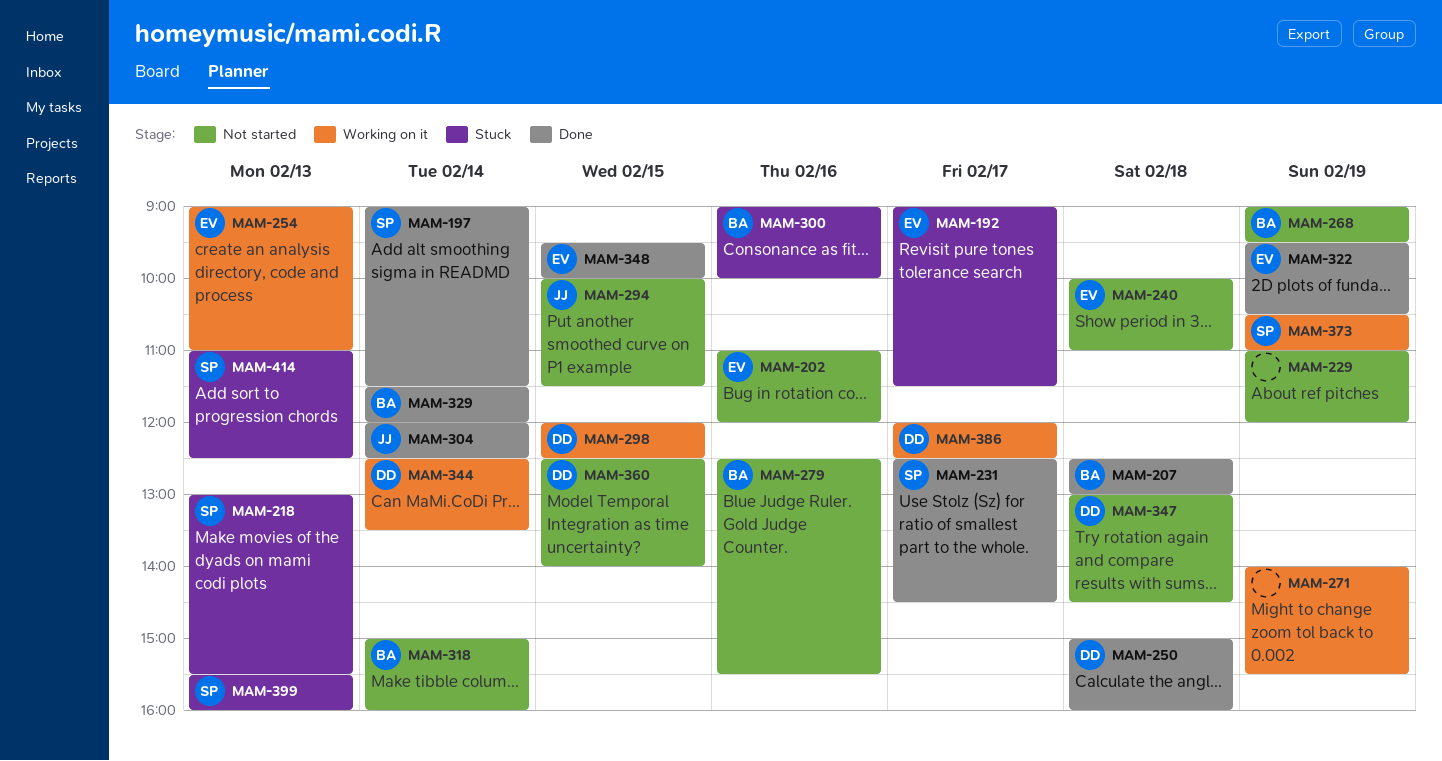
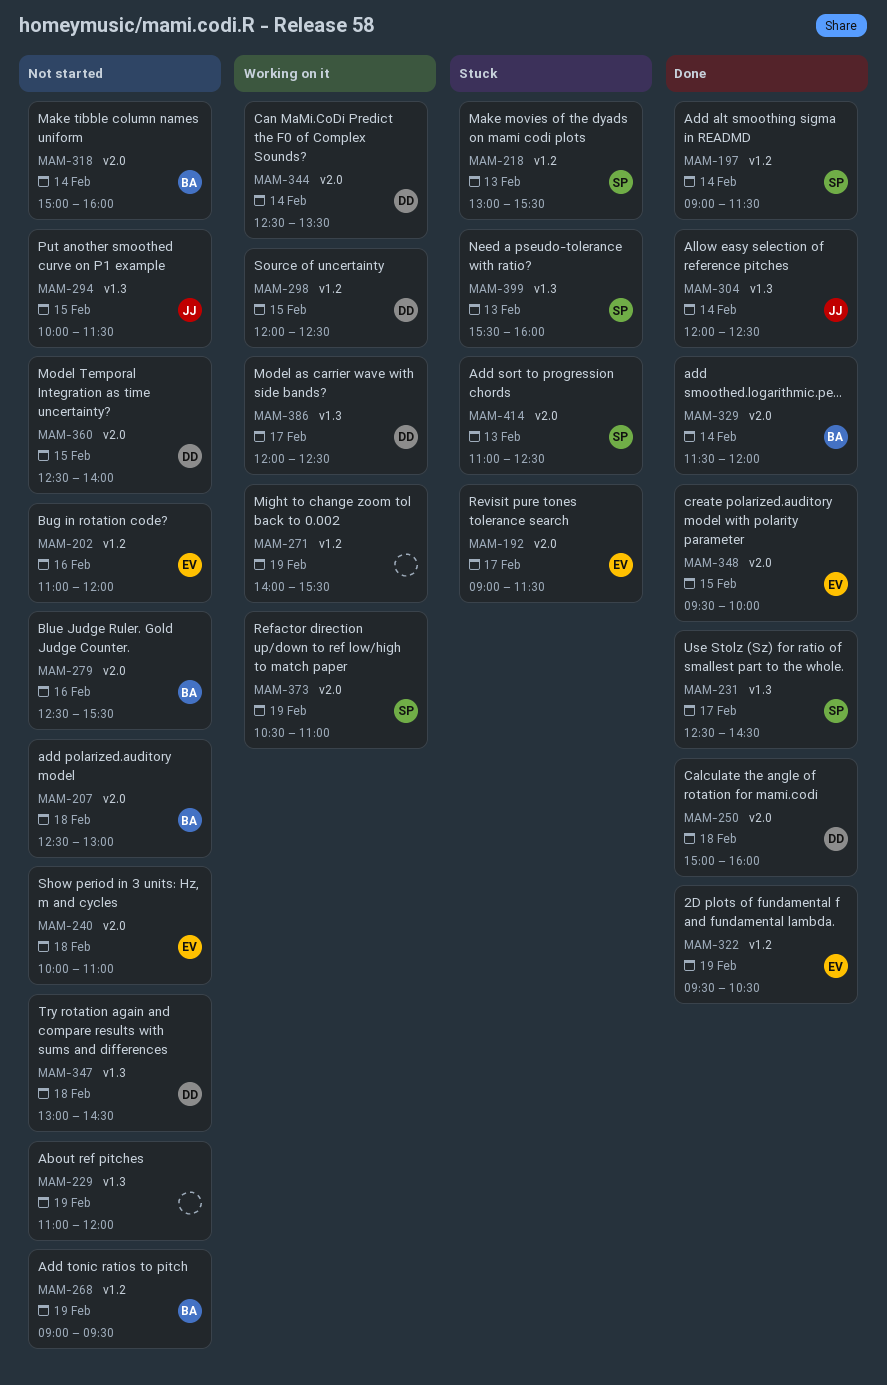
MAM-207, status: Done -> Not started
MAM-254: present -> none
MAM-300: present -> none

